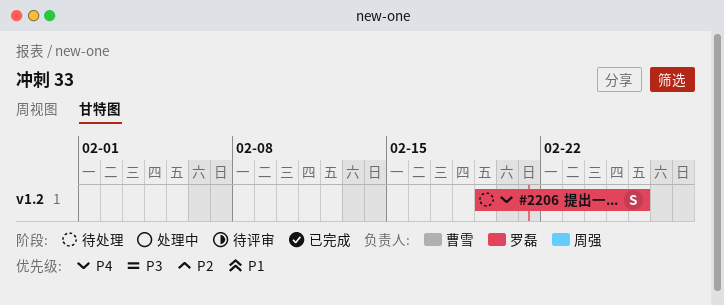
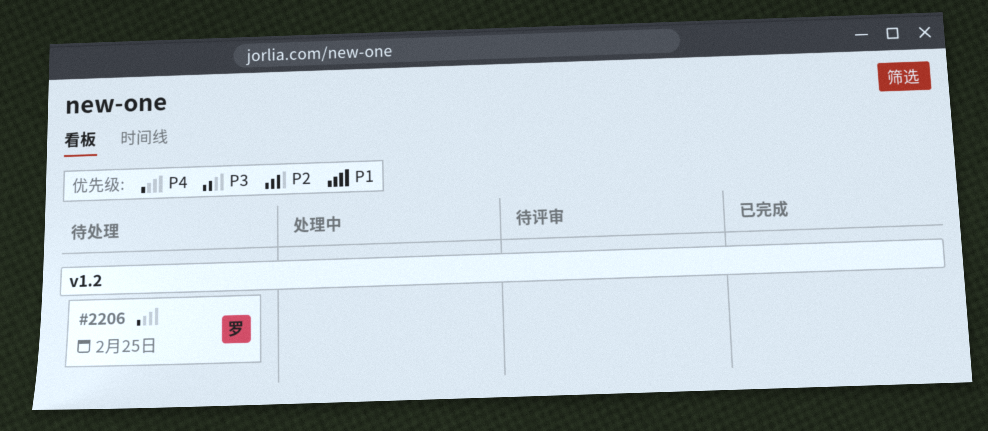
#2206, due: Feb 26 -> Feb 25

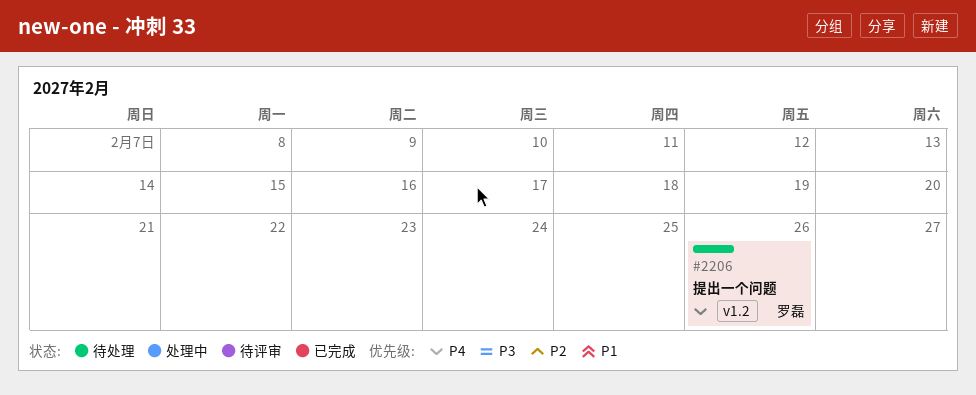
#2206, due: Feb 25 -> Feb 26

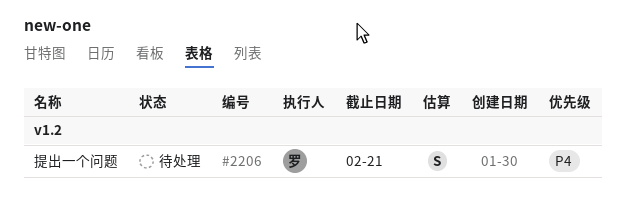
#2206, due: Feb 26 -> Feb 21

